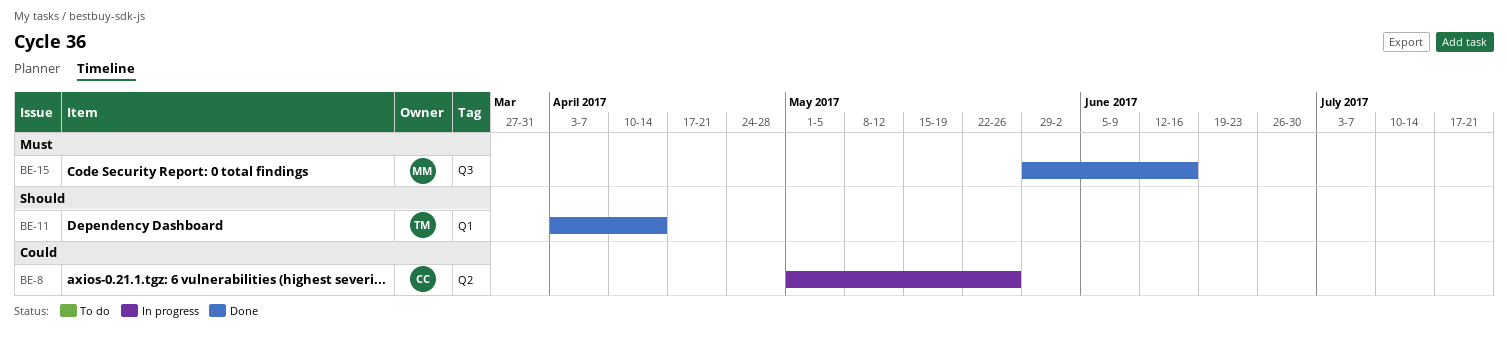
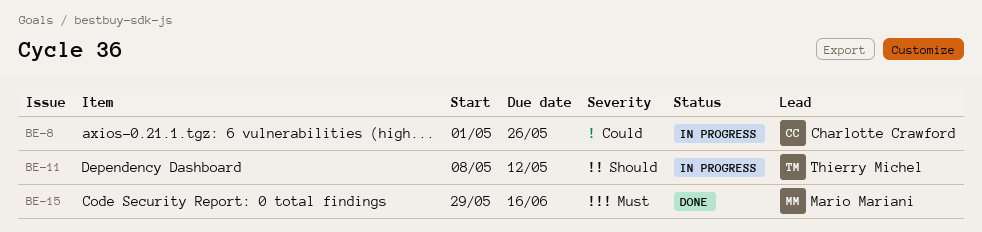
BE-11, status: Done -> In progress
BE-11, start: Apr 3 -> May 8
BE-11, due: Apr 14 -> May 12

